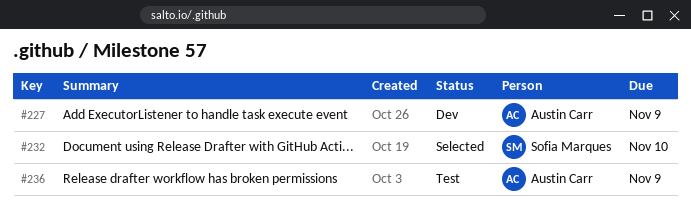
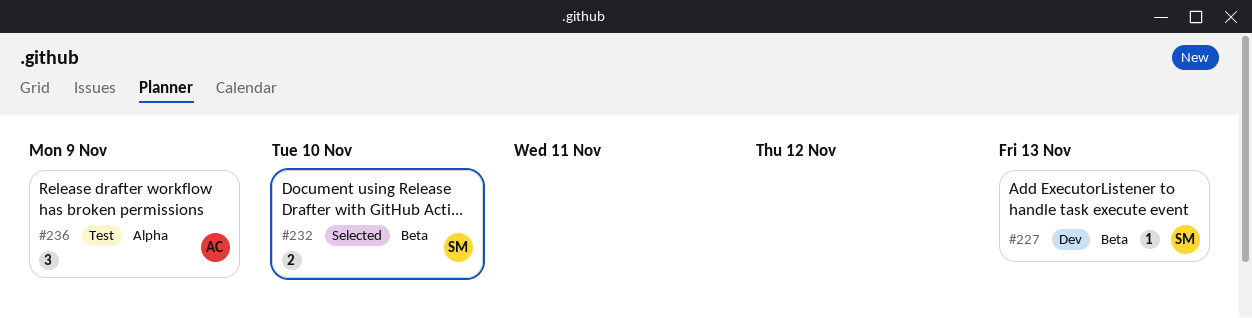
#227, owner: Austin Carr -> Sofia Marques
#227, due: Nov 9 -> Nov 13

